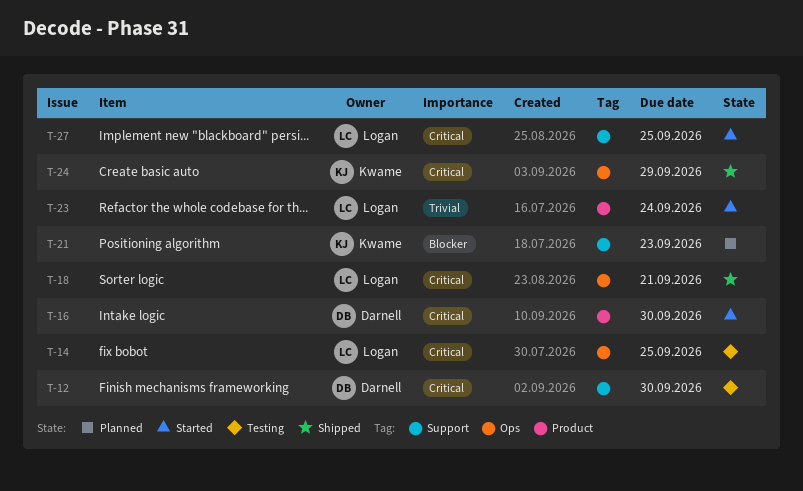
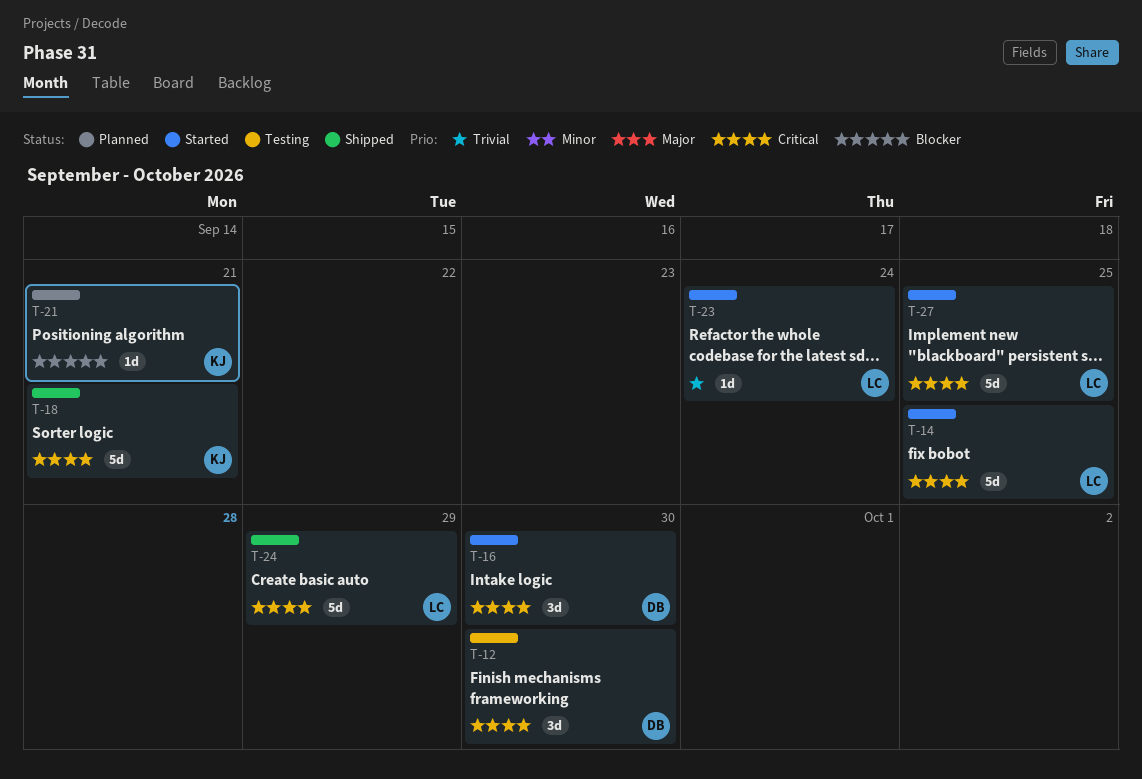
T-14, status: Testing -> Started
T-18, owner: Logan -> Kwame
T-21, due: Sep 23 -> Sep 21
T-24, owner: Kwame -> Logan

